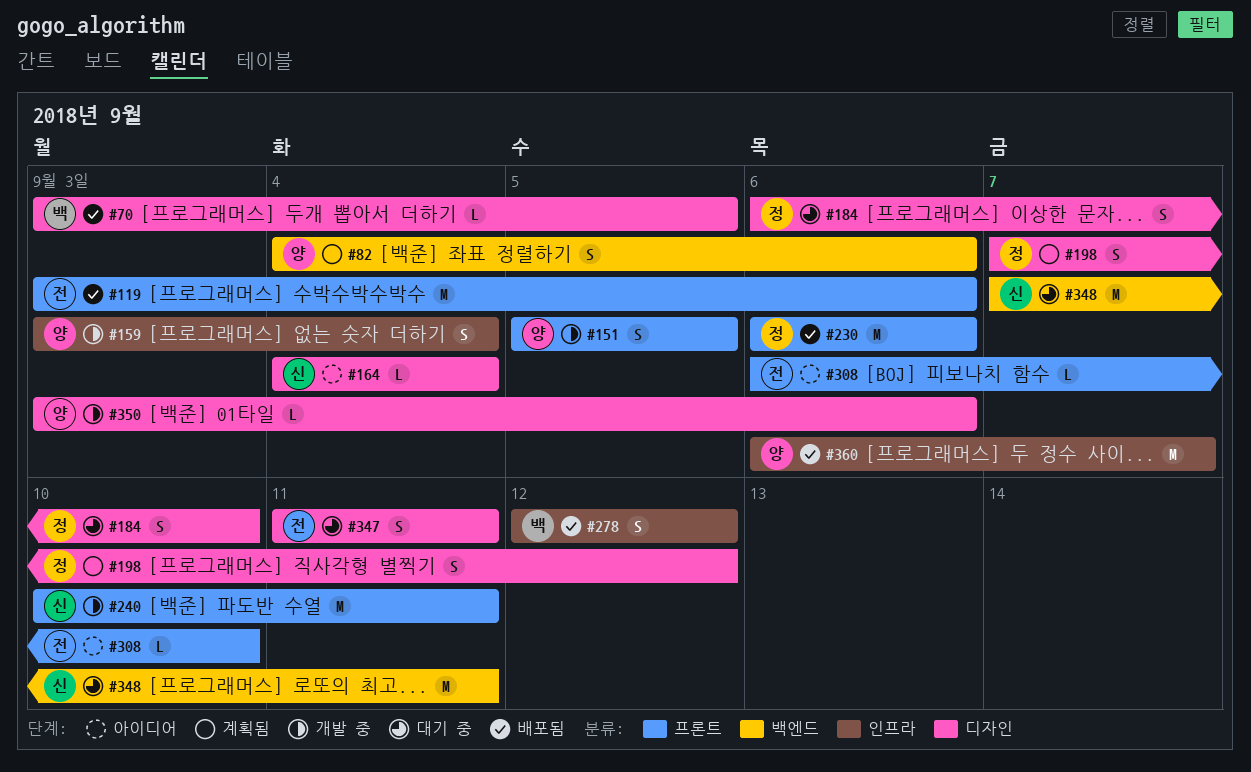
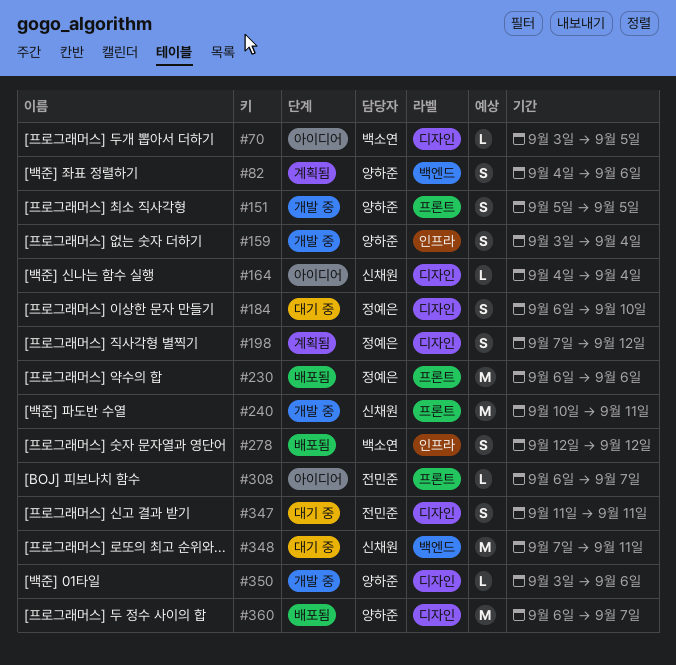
#70, status: 배포됨 -> 아이디어
#119: present -> none
#308, due: Sep 10 -> Sep 7
#360, label: 인프라 -> 디자인

